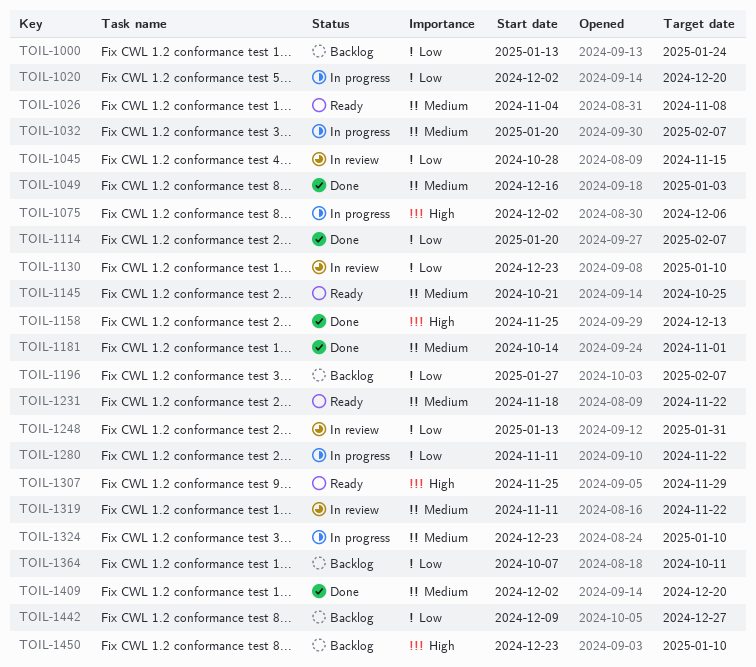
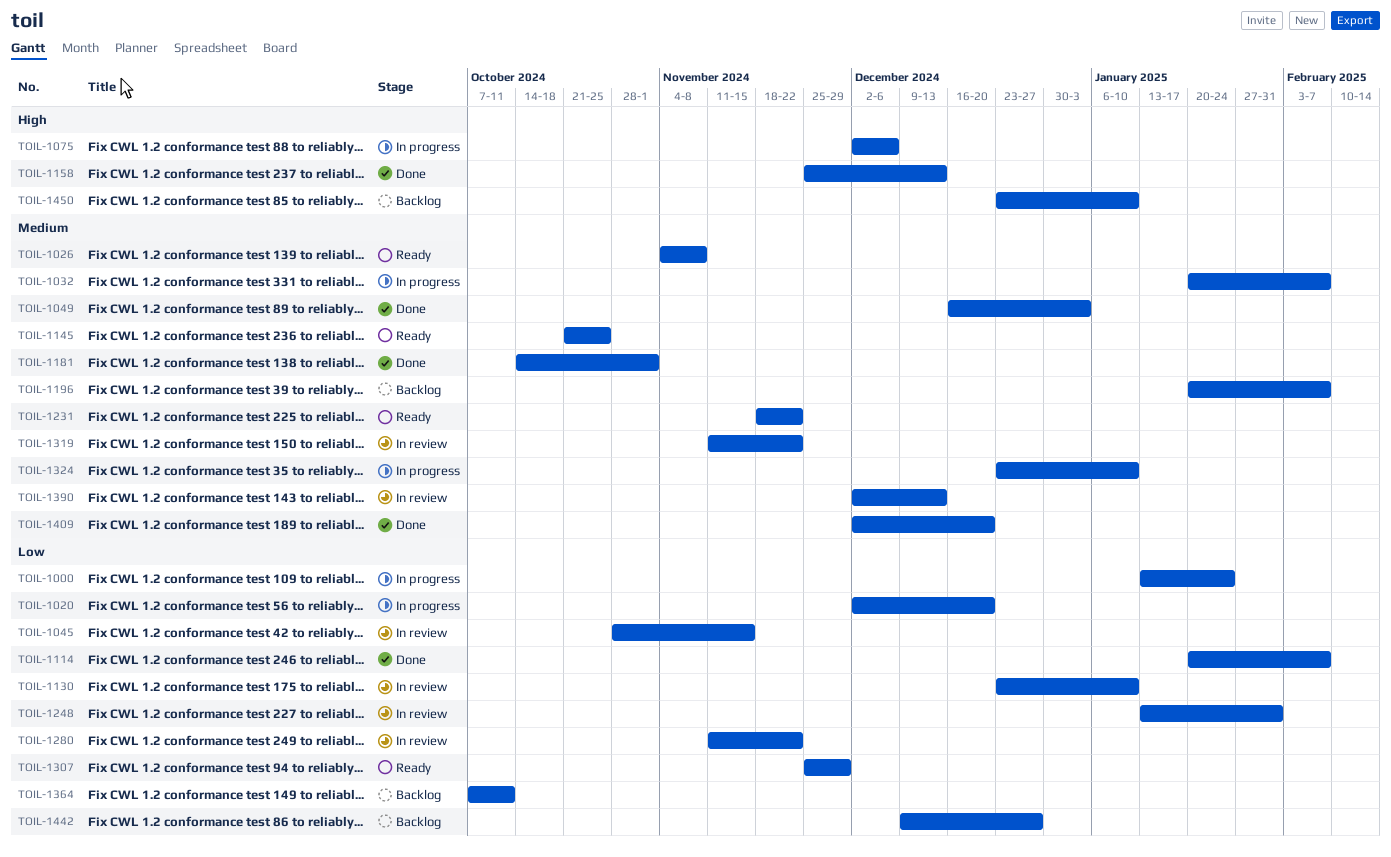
TOIL-1000, status: Backlog -> In progress
TOIL-1196, priority: Low -> Medium
TOIL-1196, start: Jan 27 -> Jan 20
TOIL-1280, status: In progress -> In review
TOIL-1307, priority: High -> Low
TOIL-1390: none -> present

